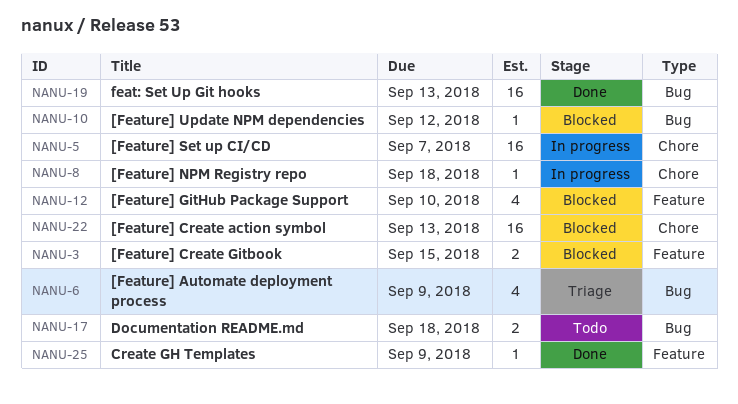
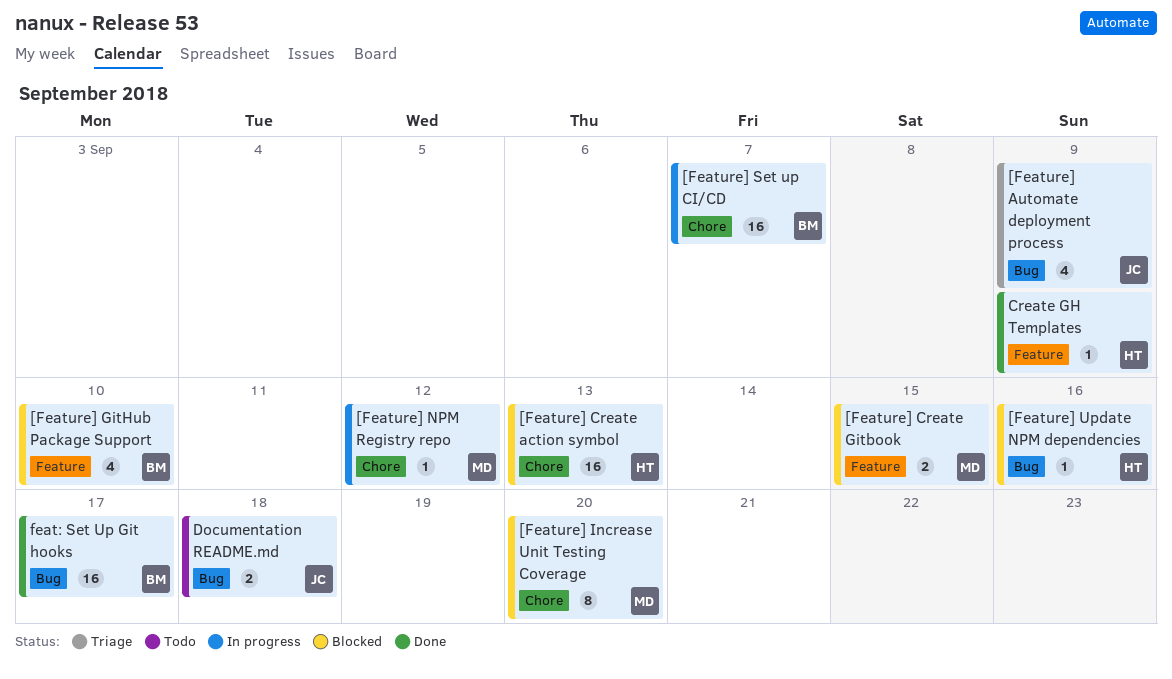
[Feature] Increase Unit Testing Coverage: none -> present
[Feature] NPM Registry repo, due: Sep 18 -> Sep 12
[Feature] Update NPM dependencies, due: Sep 12 -> Sep 16
feat: Set Up Git hooks, due: Sep 13 -> Sep 17

